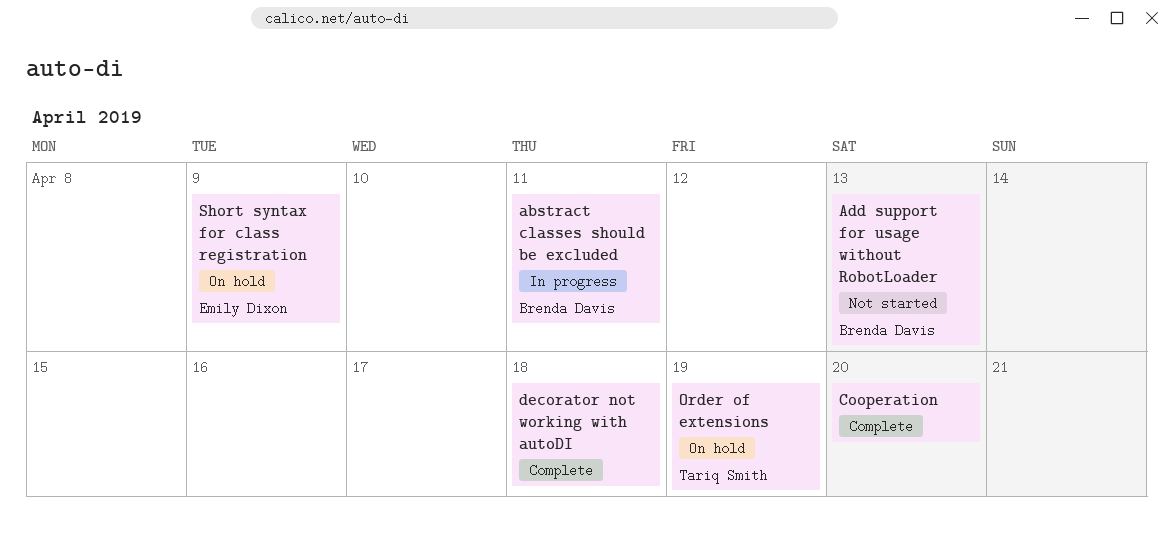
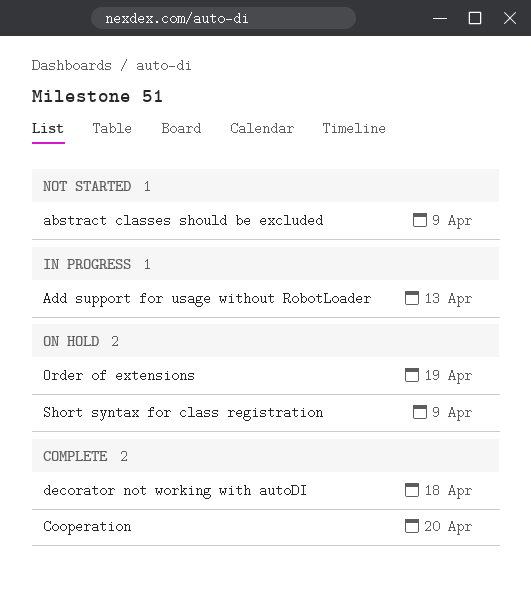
abstract classes should be excluded, status: In progress -> Not started
abstract classes should be excluded, due: Apr 11 -> Apr 9
Add support for usage without RobotLoader, status: Not started -> In progress

